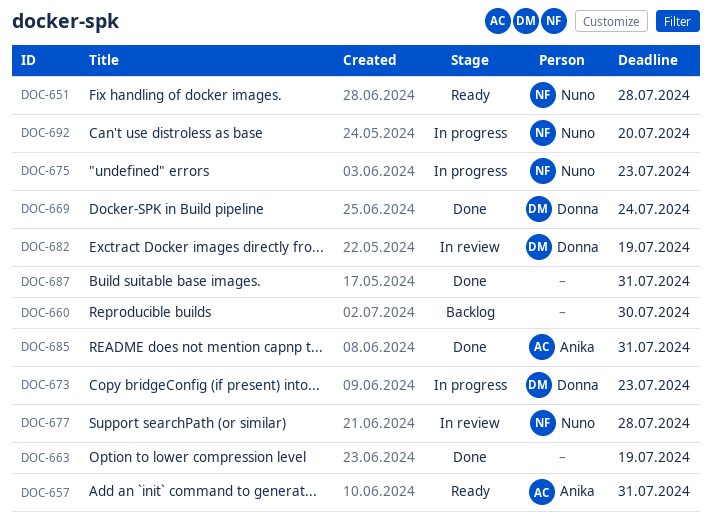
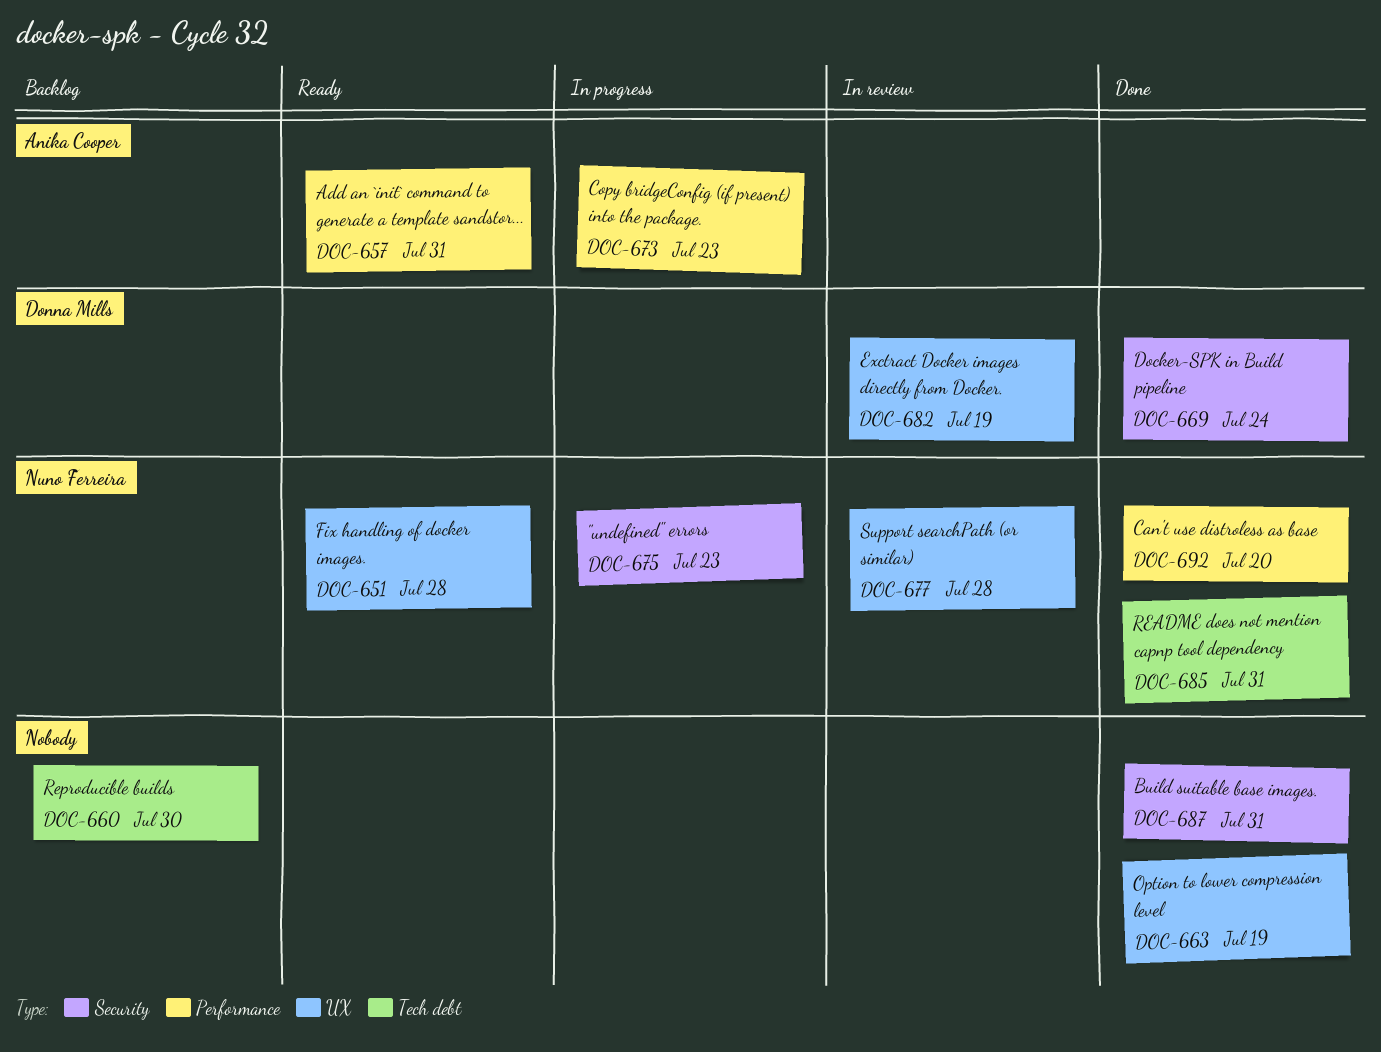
DOC-673, owner: Donna Mills -> Anika Cooper
DOC-685, owner: Anika Cooper -> Nuno Ferreira
DOC-692, status: In progress -> Done

